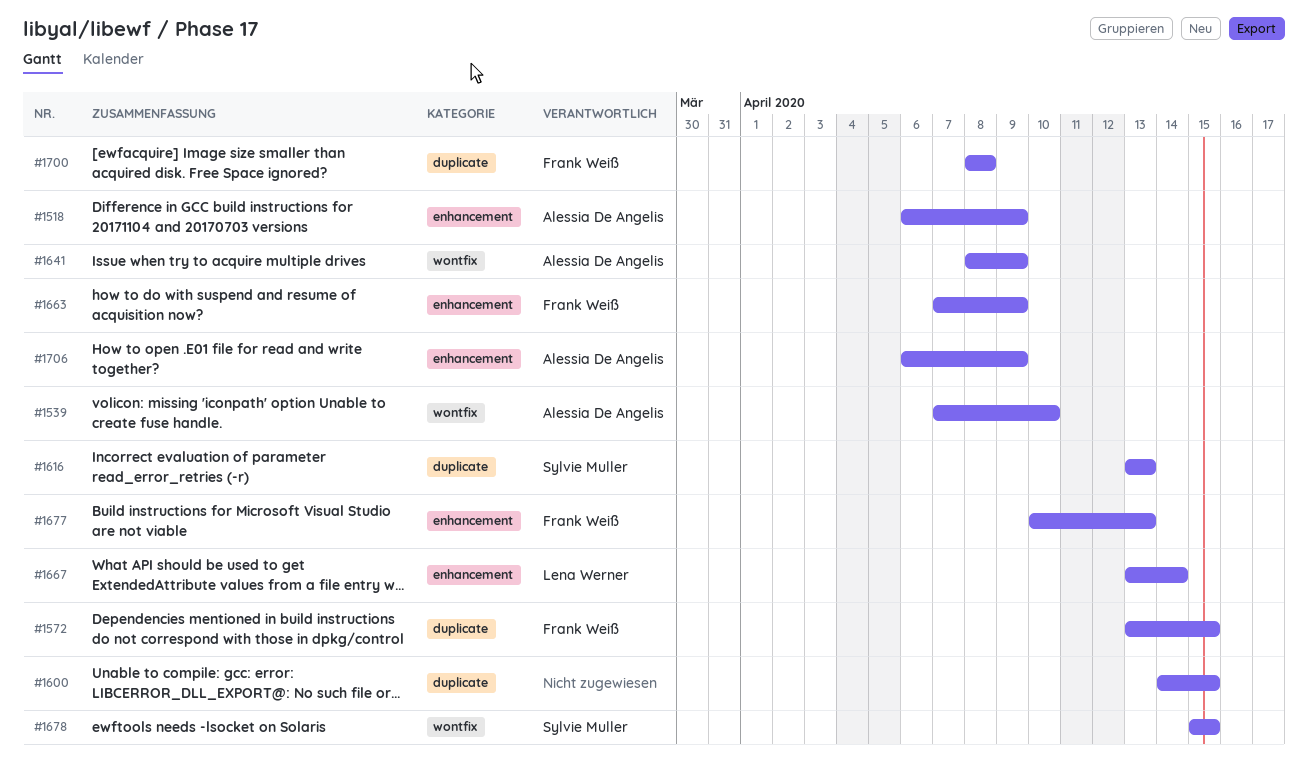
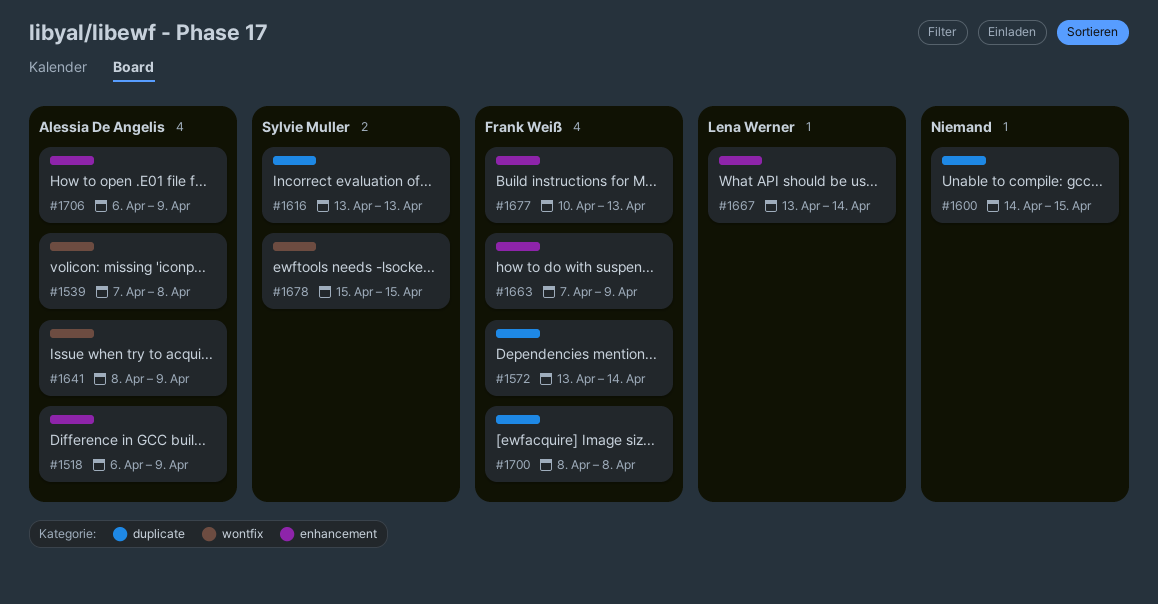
#1539, due: Apr 10 -> Apr 8
#1572, due: Apr 15 -> Apr 14

